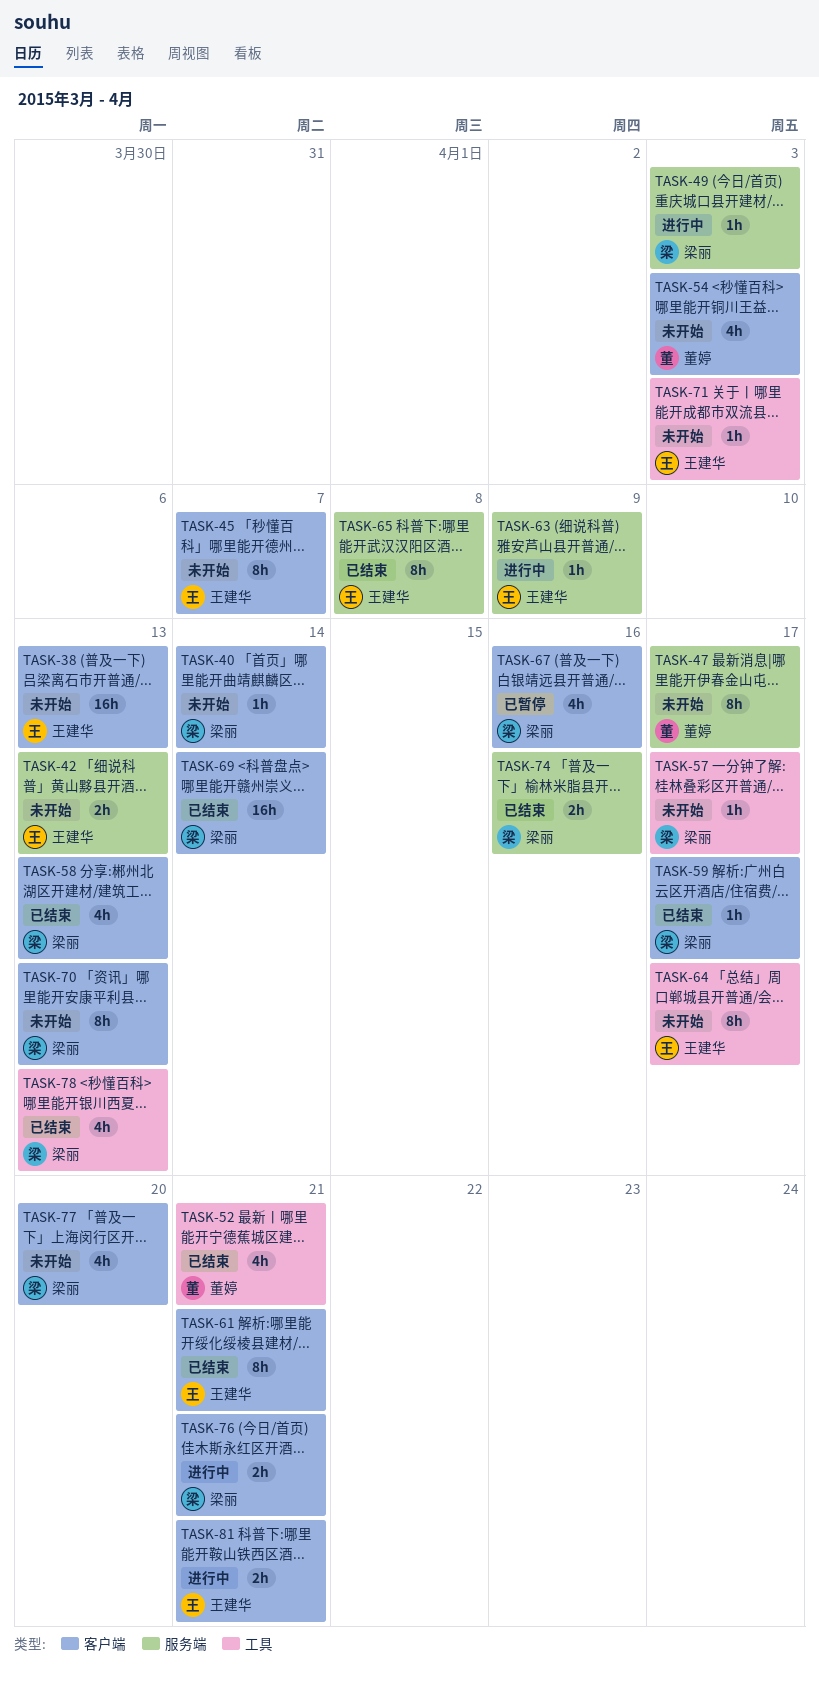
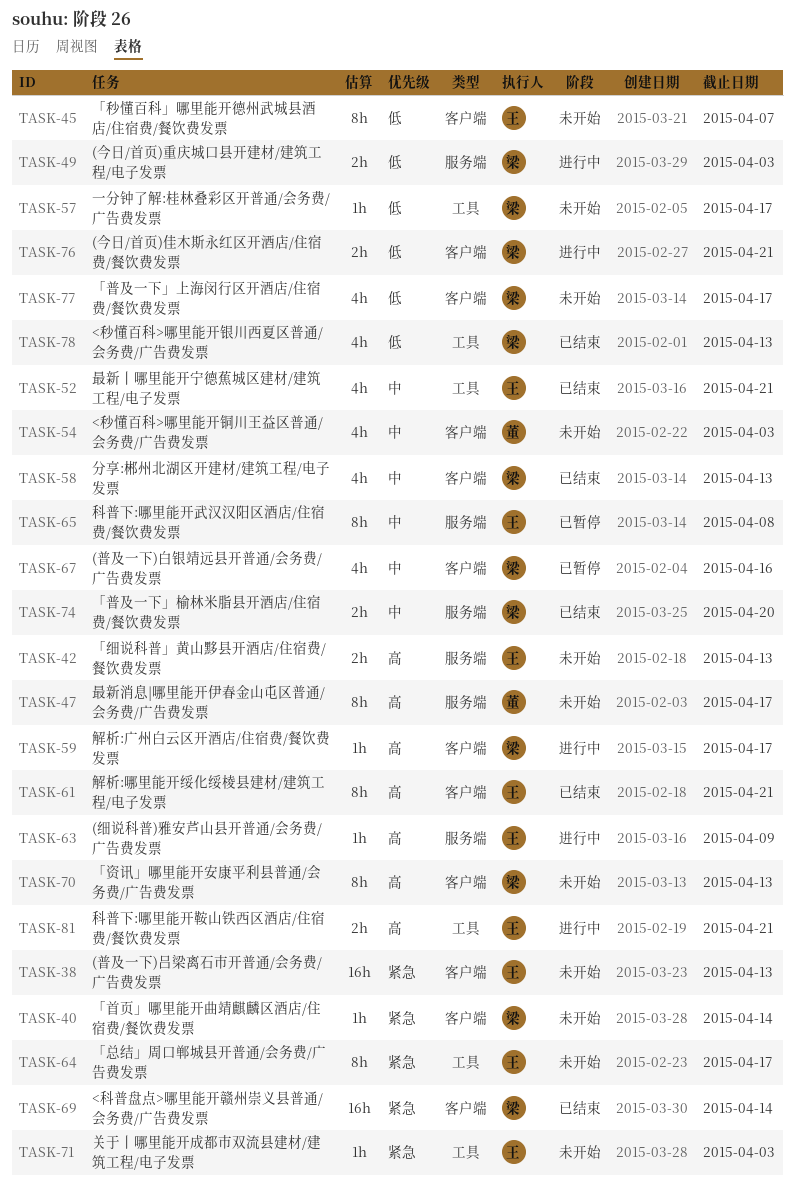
TASK-49, estimate: 1h -> 2h
TASK-52, owner: 董婷 -> 王建华
TASK-59, status: 已结束 -> 进行中
TASK-65, status: 已结束 -> 已暂停
TASK-74, due: Apr 16 -> Apr 20
TASK-77, due: Apr 20 -> Apr 17
TASK-81, label: 客户端 -> 工具

